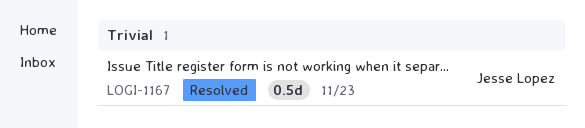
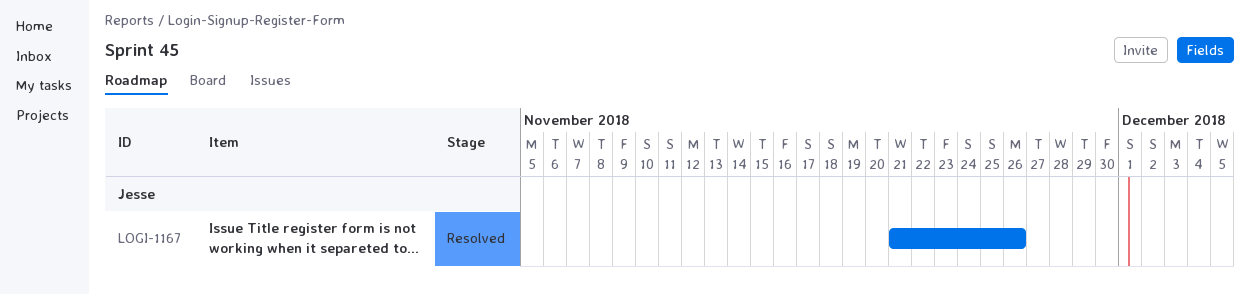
LOGI-1167, due: Nov 23 -> Nov 26

